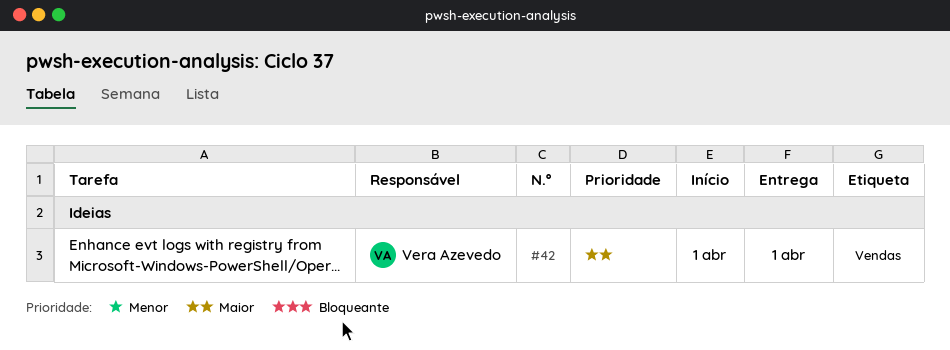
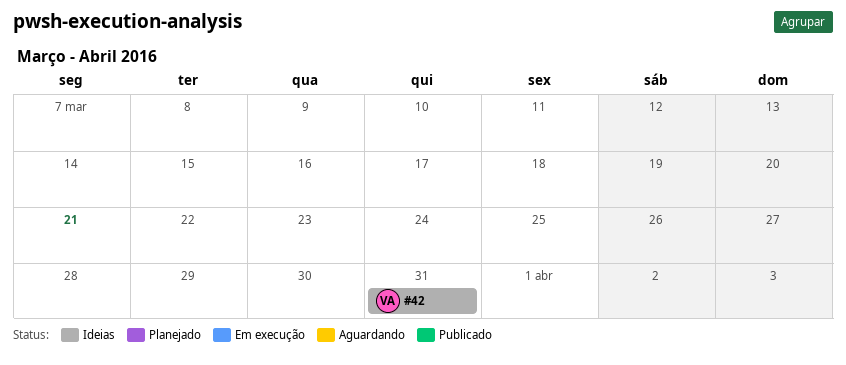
#42, start: Apr 1 -> Mar 31
#42, due: Apr 1 -> Mar 31

